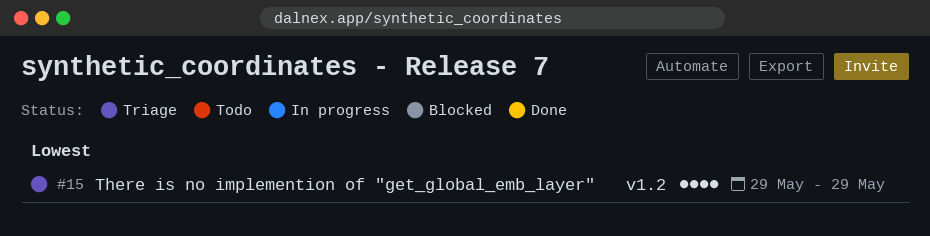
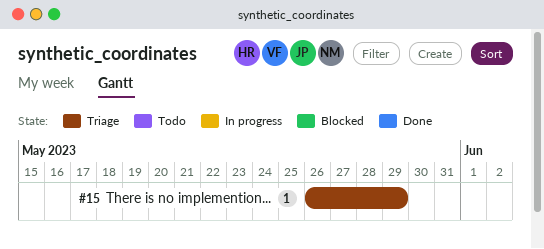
#15, estimate: 4 -> 1
#15, start: May 29 -> May 26

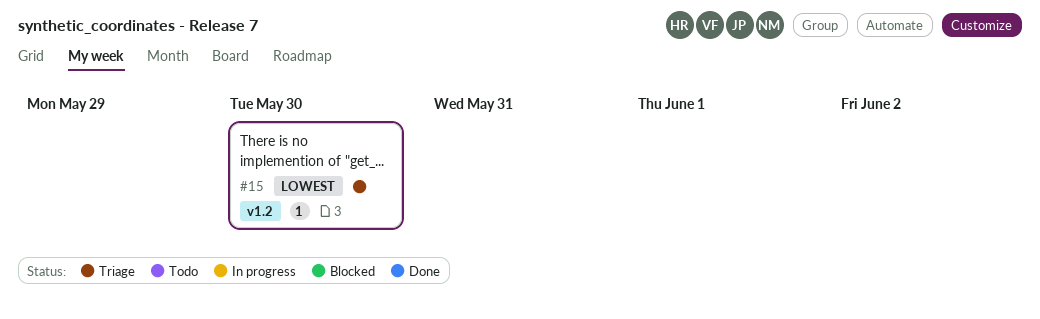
#15, due: May 29 -> May 30

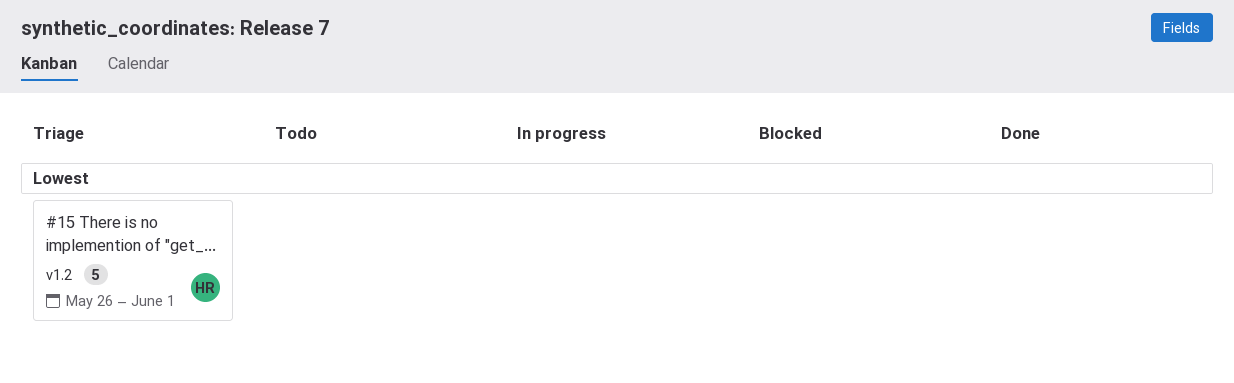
#15, estimate: 1 -> 5
#15, due: May 30 -> Jun 1

